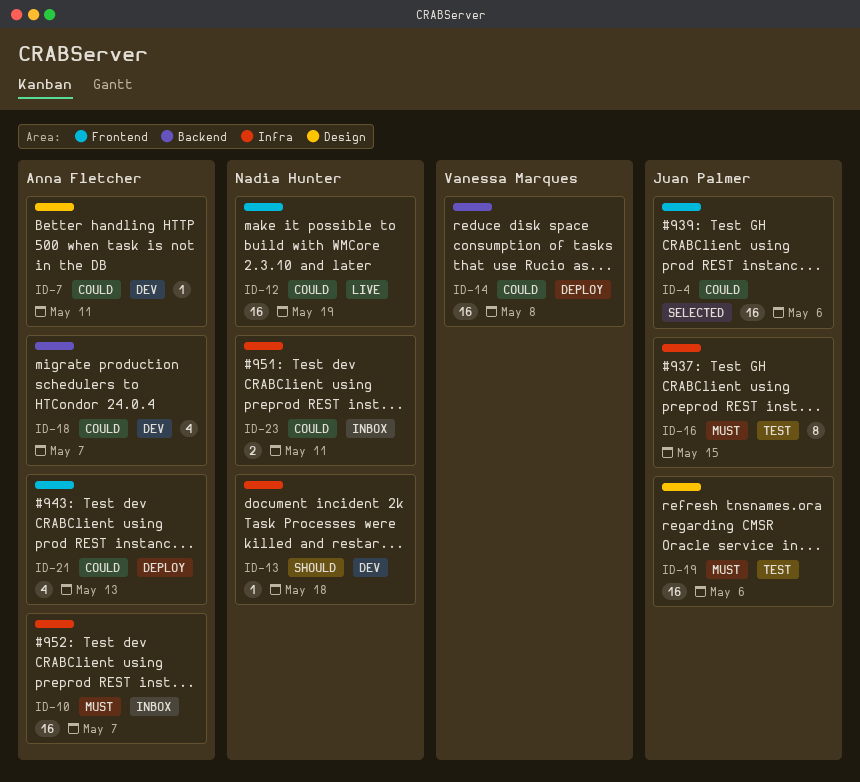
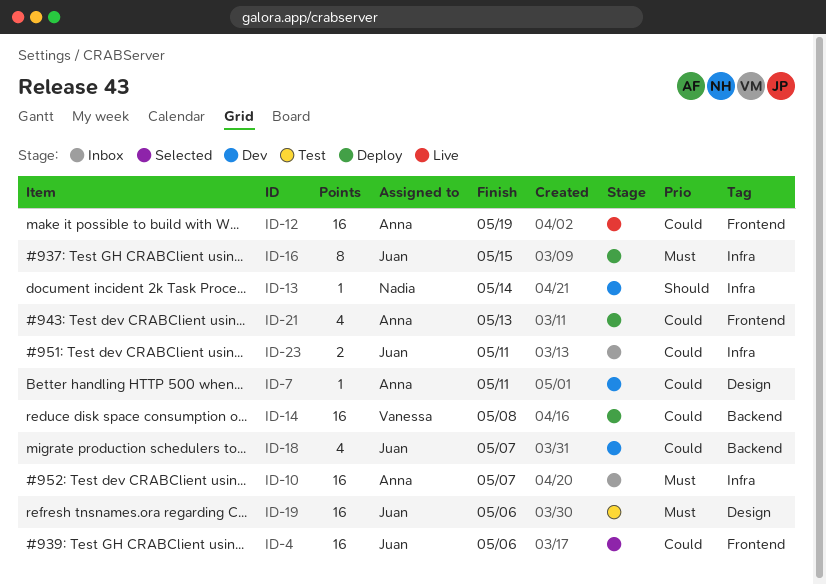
ID-12, owner: Nadia Hunter -> Anna Fletcher
ID-13, due: May 18 -> May 14
ID-16, status: Test -> Deploy
ID-18, owner: Anna Fletcher -> Juan Palmer
ID-23, owner: Nadia Hunter -> Juan Palmer

